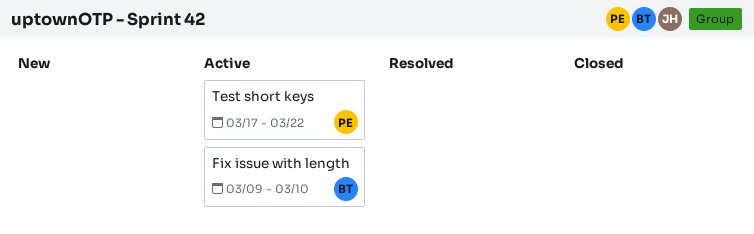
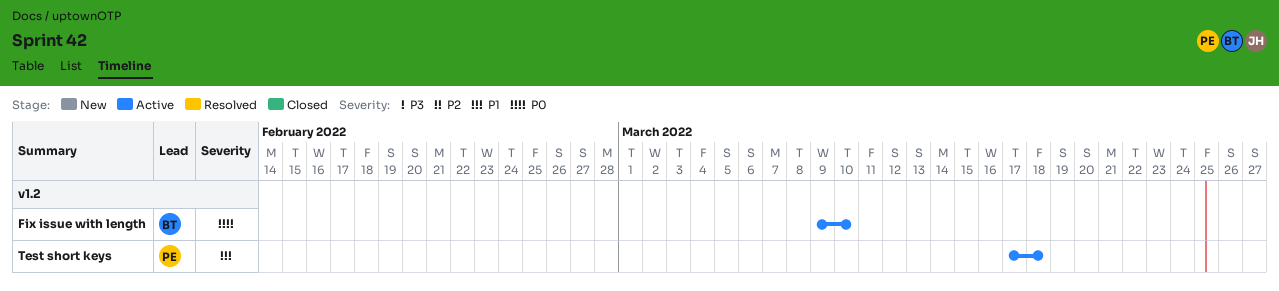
Test short keys, due: Mar 22 -> Mar 18

